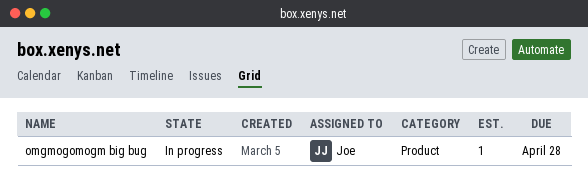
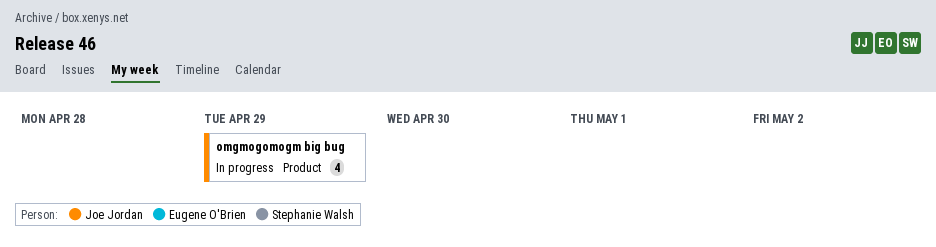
omgmogomogm big bug, estimate: 1 -> 4
omgmogomogm big bug, due: Apr 28 -> Apr 29

